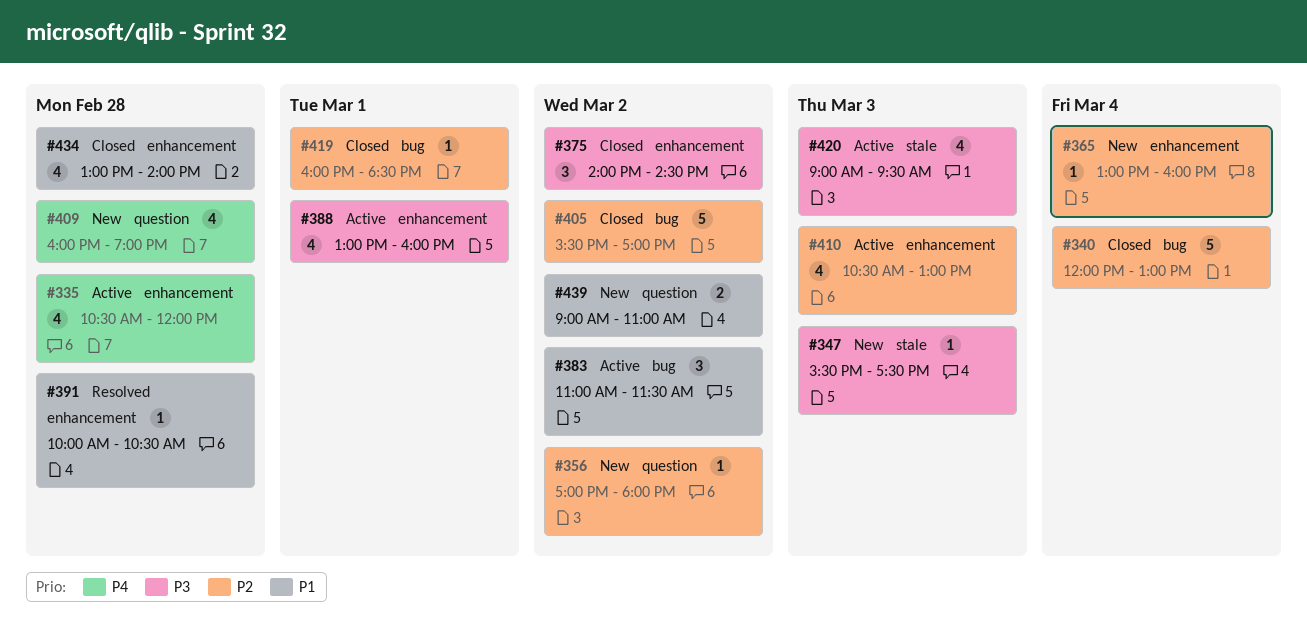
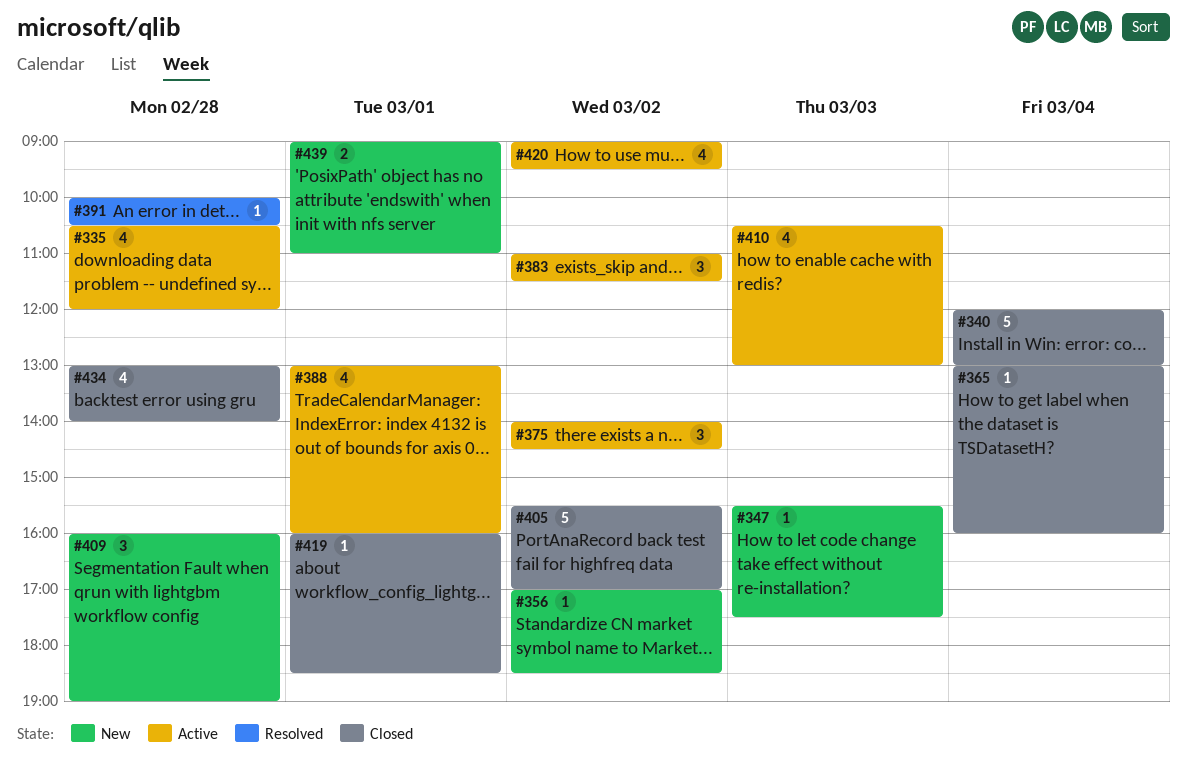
#356, ends: 18:00 -> 18:30
#365, status: New -> Closed
#375, status: Closed -> Active
#409, estimate: 4 -> 3
#420, day: Mar 3 -> Mar 2
#439, day: Mar 2 -> Mar 1

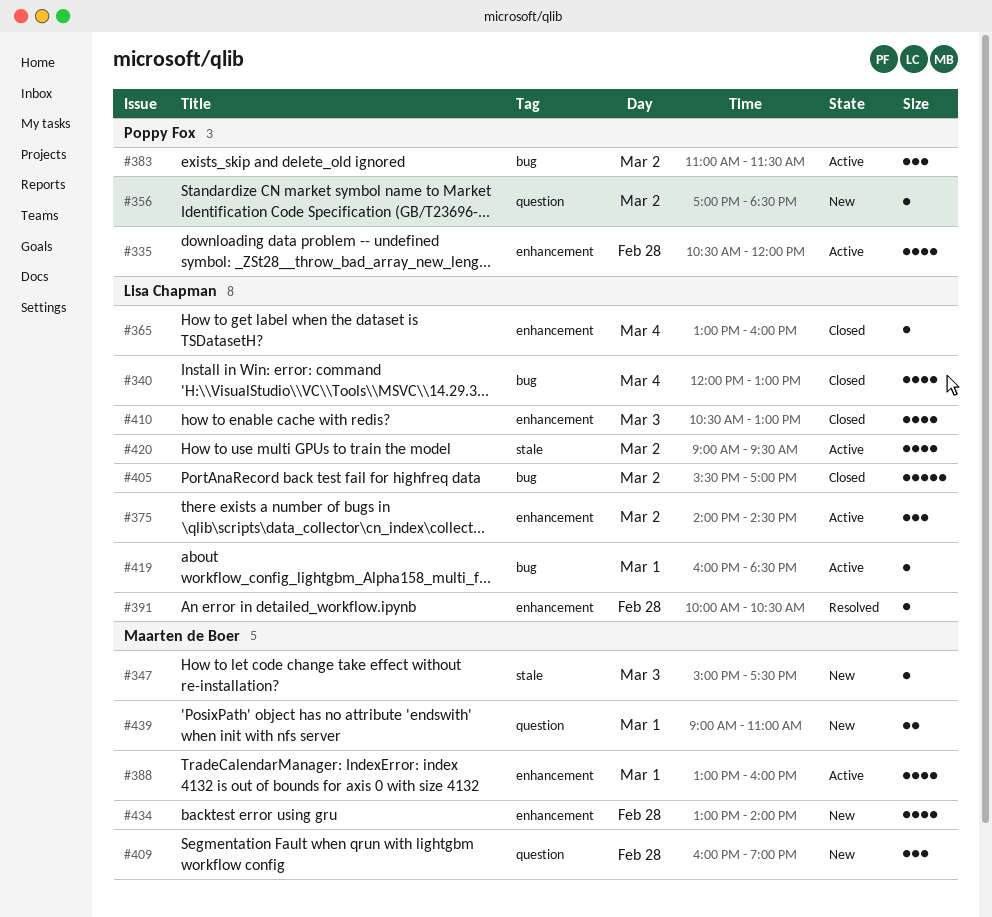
#340, estimate: 5 -> 4
#347, begins: 15:30 -> 15:00
#410, status: Active -> Closed
#419, status: Closed -> Active
#434, status: Closed -> New

